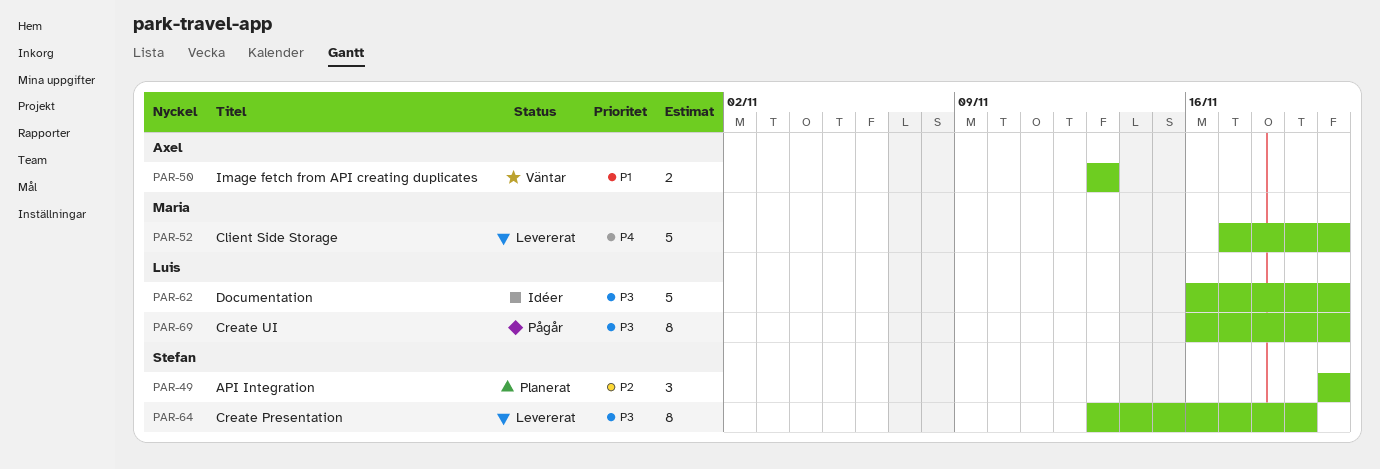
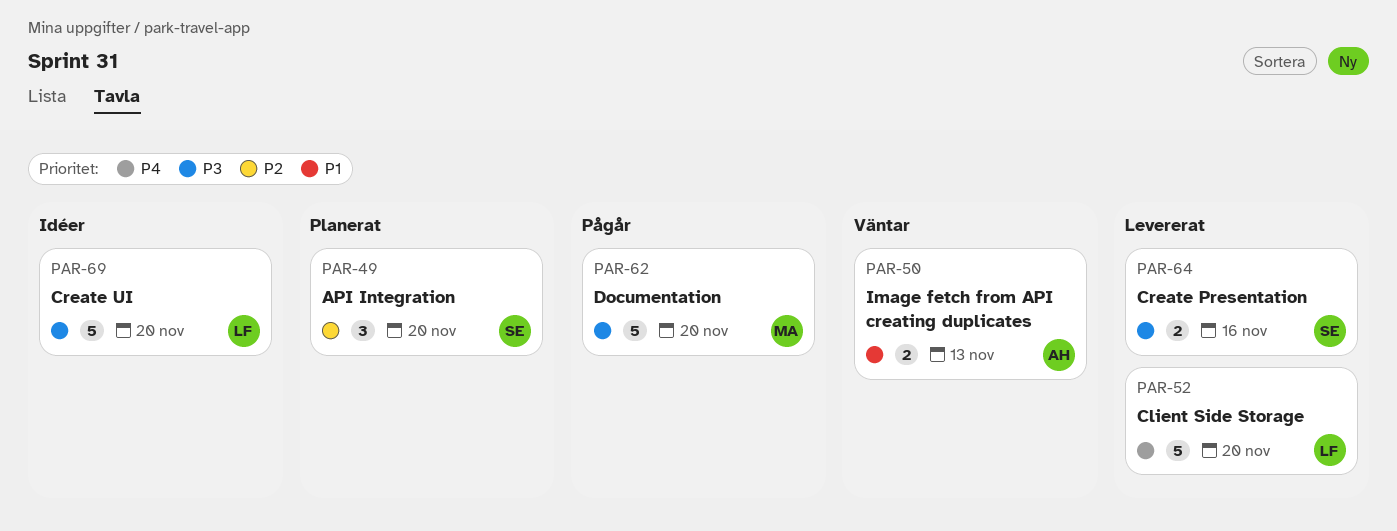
PAR-52, owner: Maria -> Luis
PAR-62, status: Idéer -> Pågår
PAR-62, owner: Luis -> Maria
PAR-64, estimate: 8 -> 2
PAR-64, due: Nov 19 -> Nov 16
PAR-69, status: Pågår -> Idéer
PAR-69, estimate: 8 -> 5

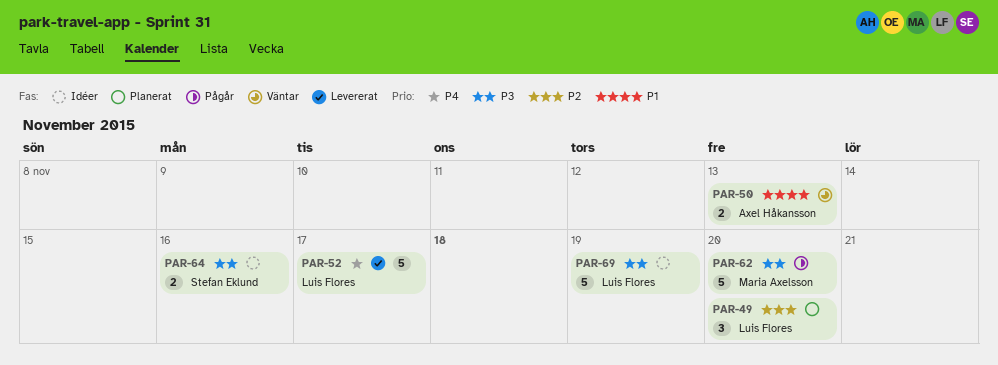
PAR-49, owner: Stefan Eklund -> Luis Flores
PAR-52, due: Nov 20 -> Nov 17
PAR-64, status: Levererat -> Idéer
PAR-69, due: Nov 20 -> Nov 19

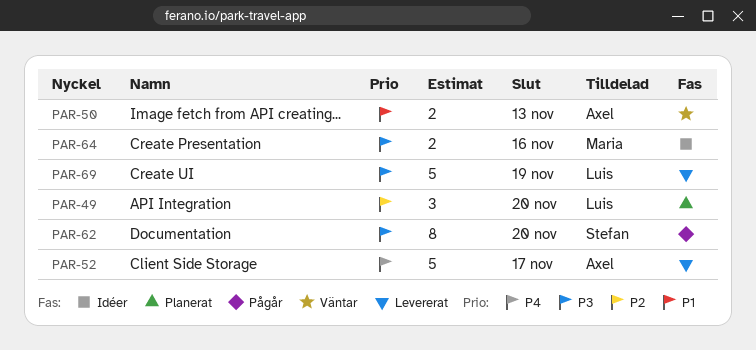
PAR-52, owner: Luis Flores -> Axel Håkansson
PAR-62, owner: Maria Axelsson -> Stefan Eklund
PAR-62, estimate: 5 -> 8
PAR-64, owner: Stefan Eklund -> Maria Axelsson
PAR-69, status: Idéer -> Levererat

